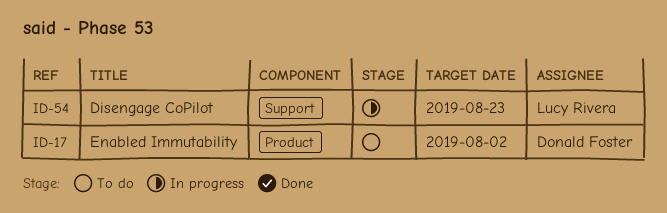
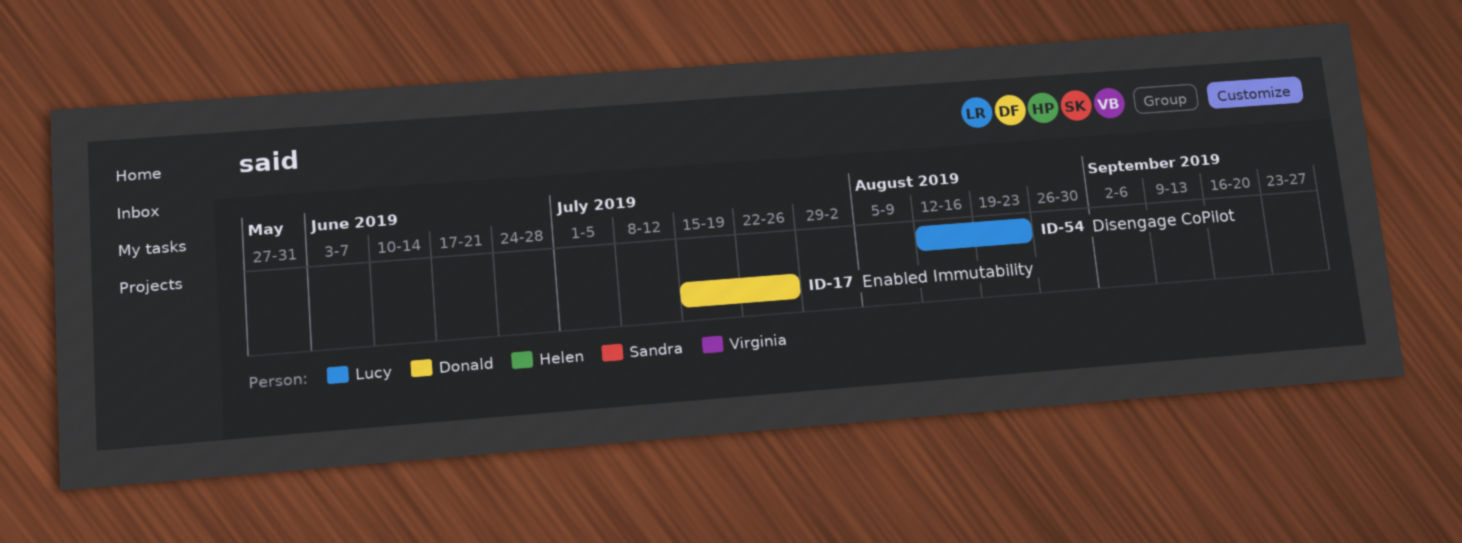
ID-17, due: Aug 2 -> Jul 26

